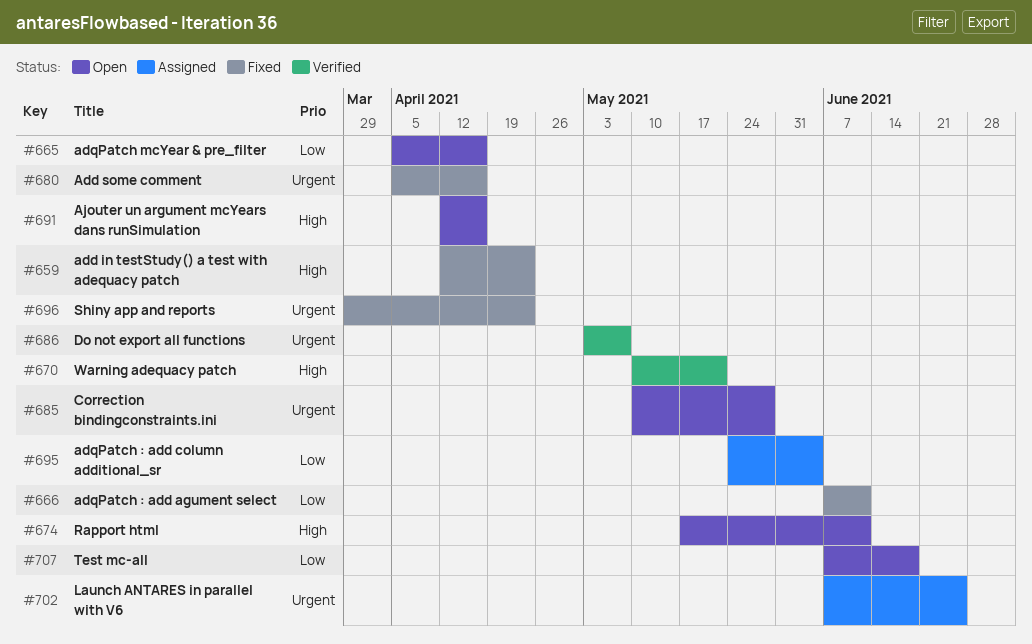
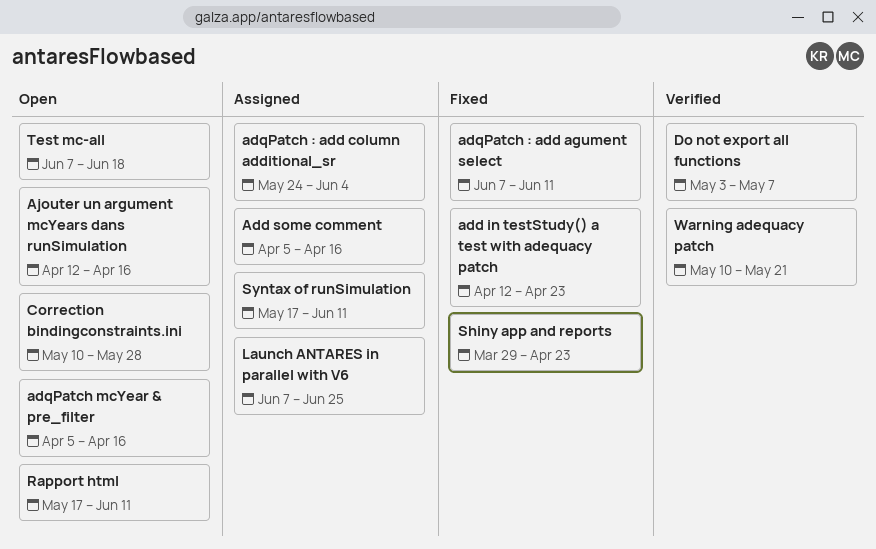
Add some comment, status: Fixed -> Assigned
Syntax of runSimulation: none -> present

